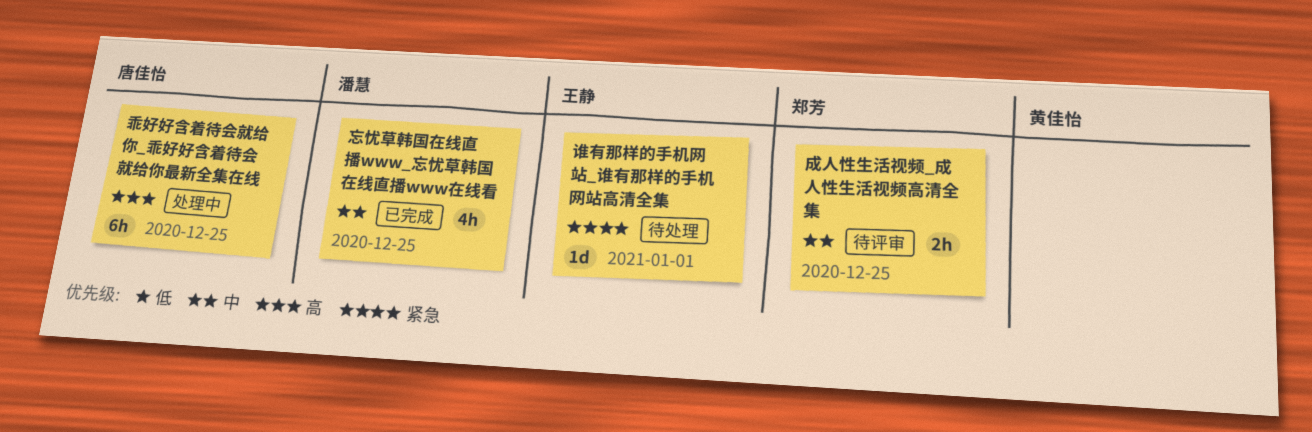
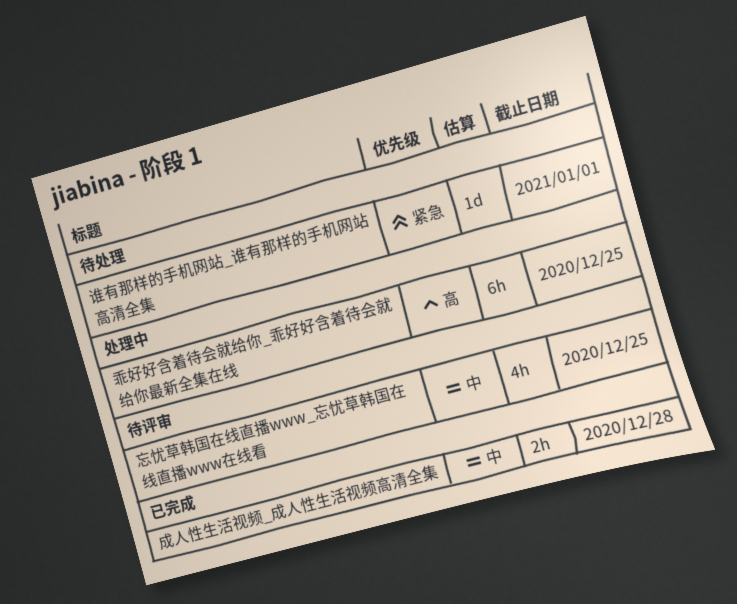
忘忧草韩国在线直播www_忘忧草韩国在线直播www在线看, status: 已完成 -> 待评审
成人性生活视频_成人性生活视频高清全集, status: 待评审 -> 已完成
成人性生活视频_成人性生活视频高清全集, due: Dec 25 -> Dec 28

